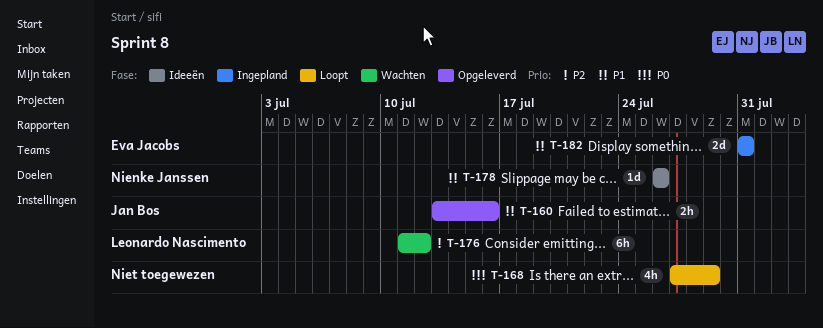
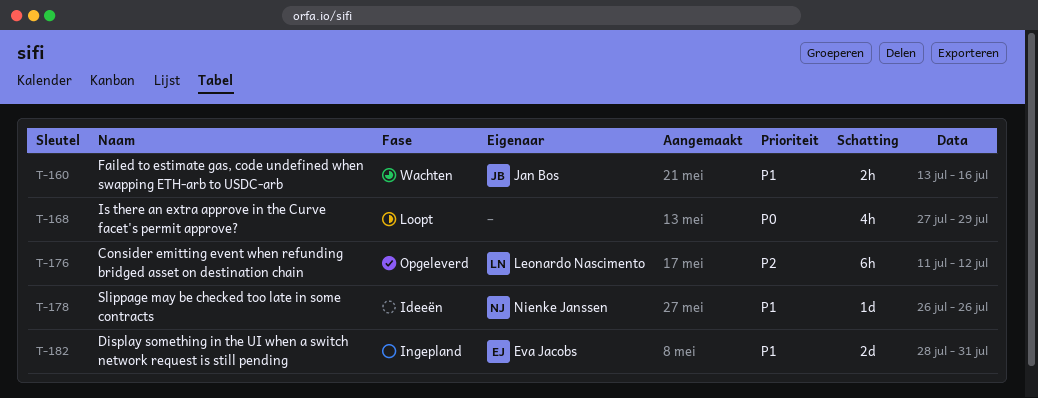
T-160, status: Opgeleverd -> Wachten
T-176, status: Wachten -> Opgeleverd
T-182, start: Jul 31 -> Jul 28

